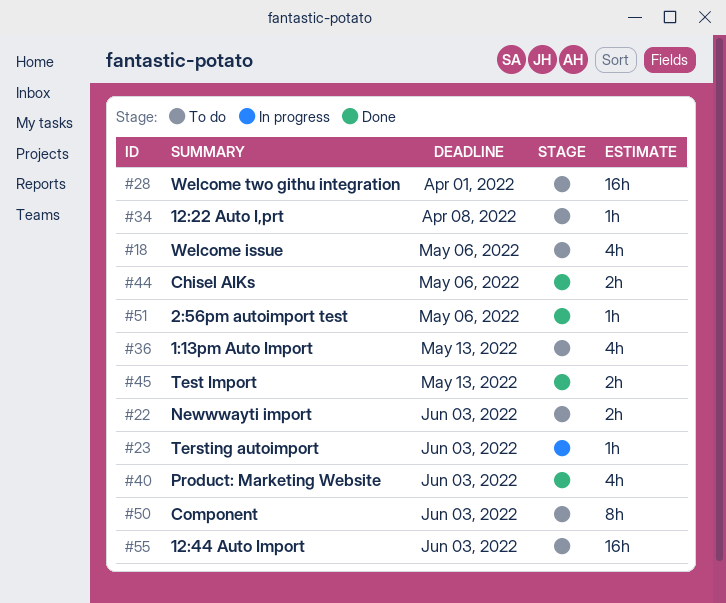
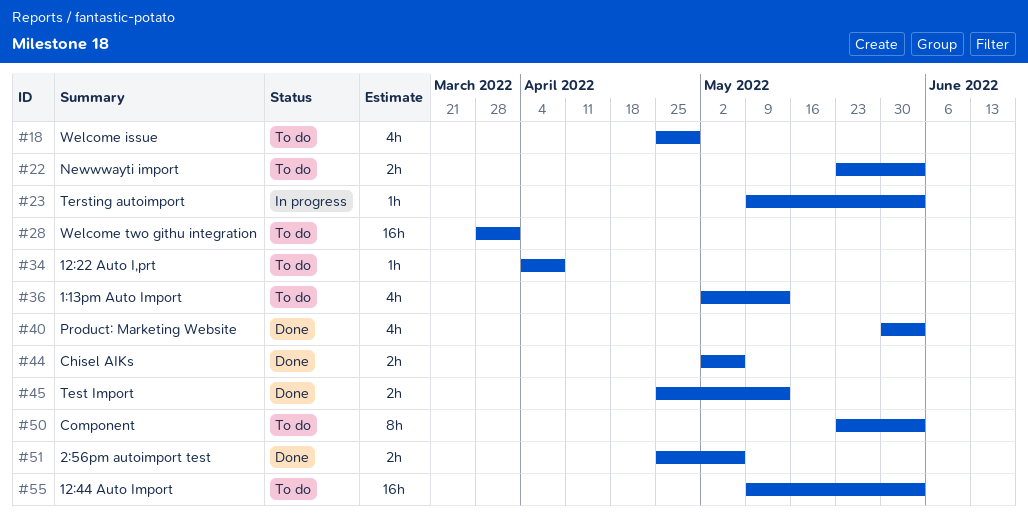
#18, due: May 6 -> Apr 29
#51, estimate: 1h -> 2h

